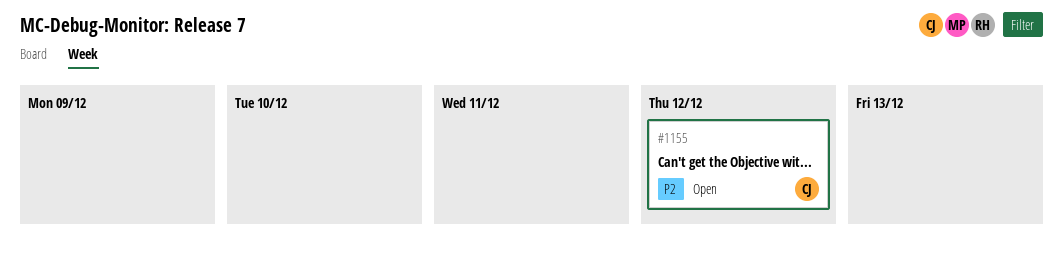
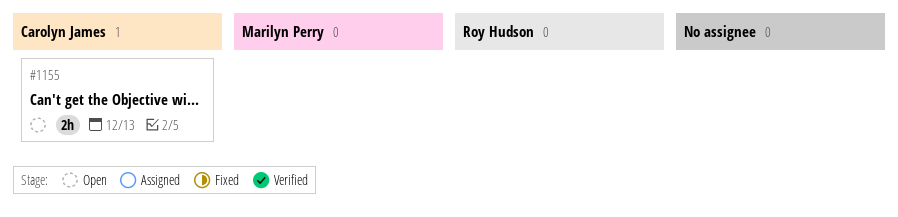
#1155, due: Dec 12 -> Dec 13

